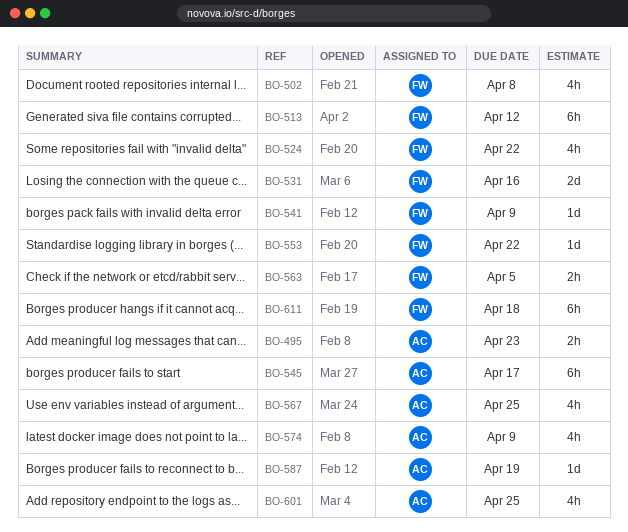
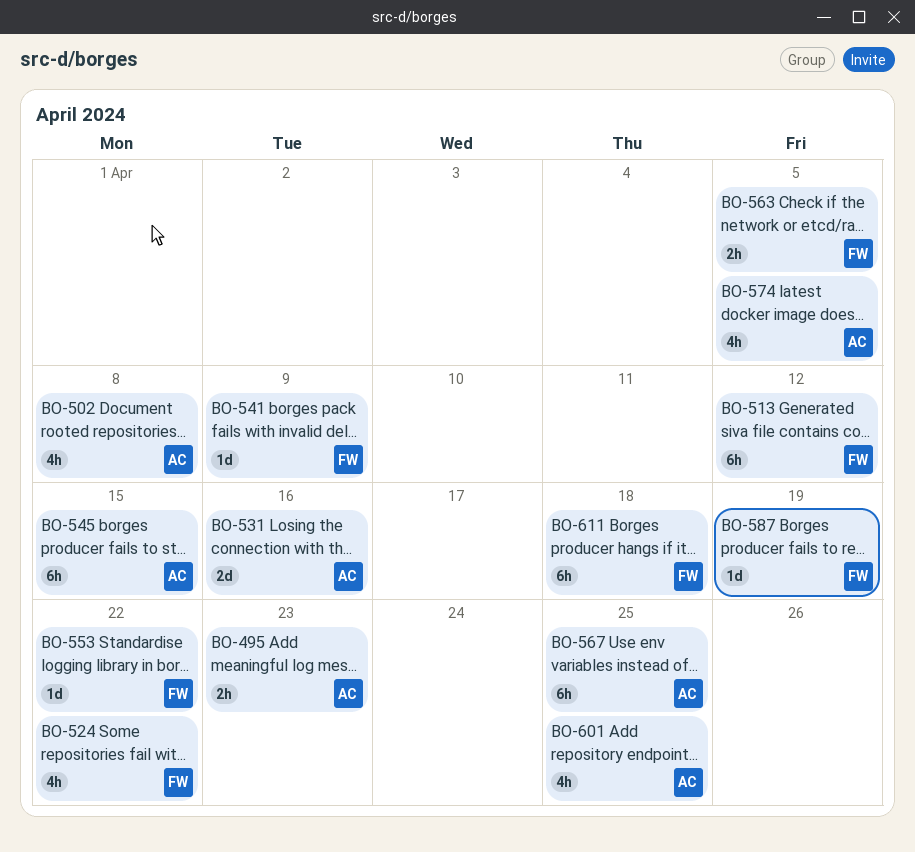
BO-502, owner: FW -> AC
BO-531, owner: FW -> AC
BO-545, due: Apr 17 -> Apr 15
BO-567, estimate: 4h -> 6h
BO-574, due: Apr 9 -> Apr 5
BO-587, owner: AC -> FW

